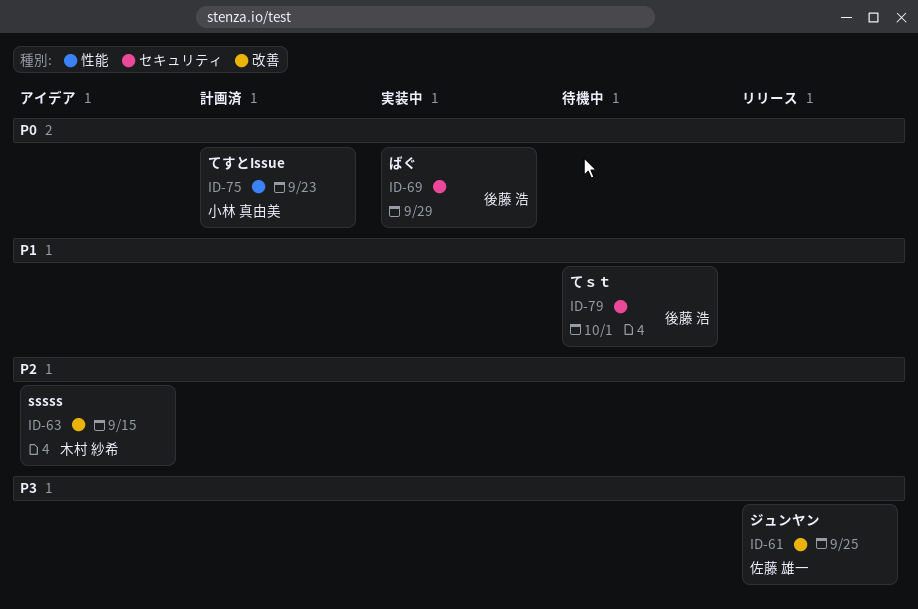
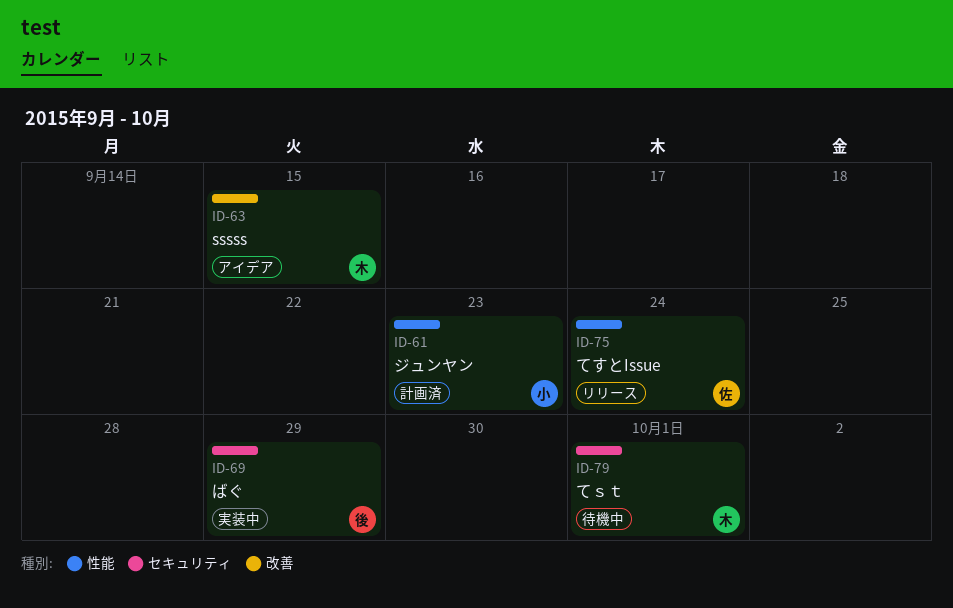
ID-61, status: リリース -> 計画済
ID-61, owner: 佐藤 雄一 -> 小林 真由美
ID-61, label: 改善 -> 性能
ID-61, due: Sep 25 -> Sep 23
ID-75, status: 計画済 -> リリース
ID-75, owner: 小林 真由美 -> 佐藤 雄一
ID-75, due: Sep 23 -> Sep 24
ID-79, owner: 後藤 浩 -> 木村 紗希

